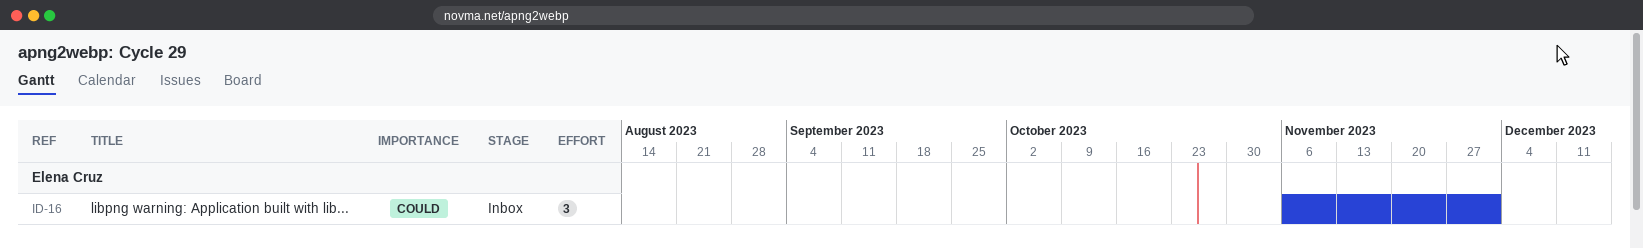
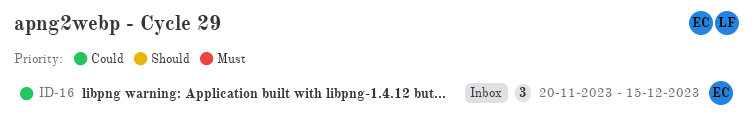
ID-16, start: Nov 6 -> Nov 20
ID-16, due: Dec 1 -> Dec 15

